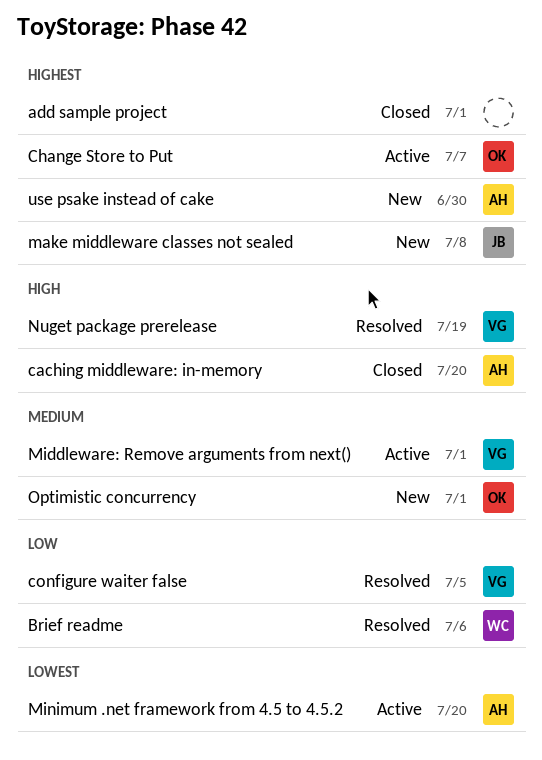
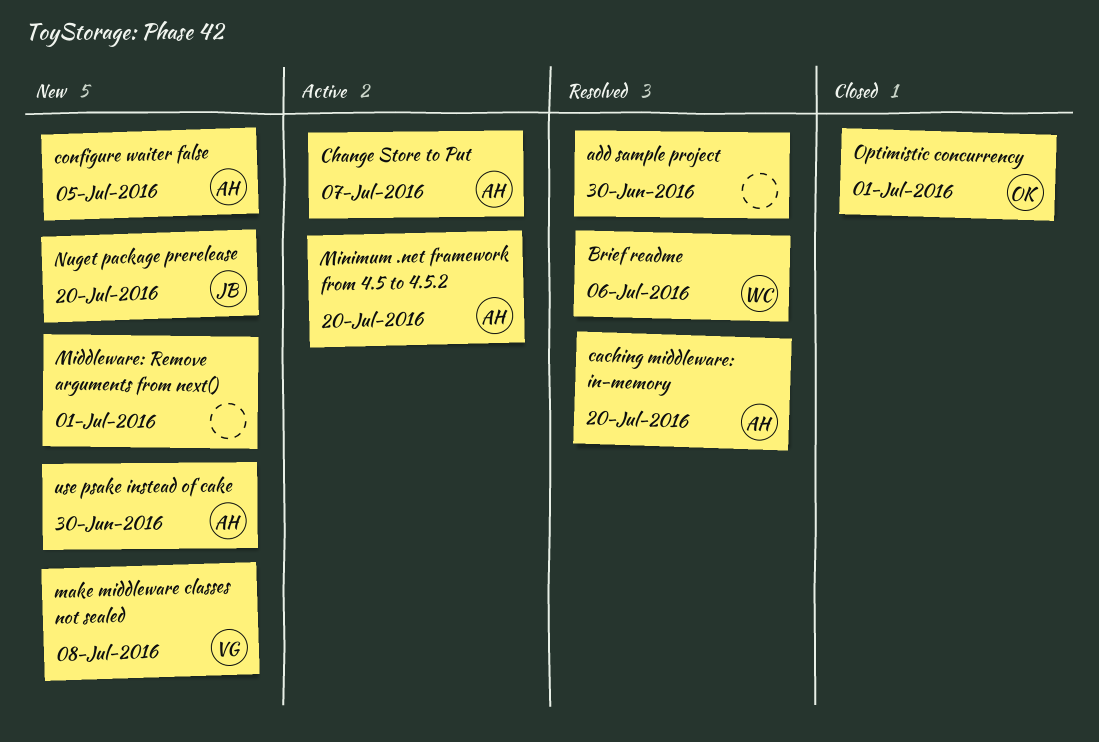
add sample project, status: Closed -> Resolved
add sample project, due: Jul 1 -> Jun 30
caching middleware: in-memory, status: Closed -> Resolved
Change Store to Put, owner: OK -> AH
configure waiter false, status: Resolved -> New
configure waiter false, owner: VG -> AH
make middleware classes not sealed, owner: JB -> VG
Middleware: Remove arguments from next(), status: Active -> New
Middleware: Remove arguments from next(), owner: VG -> none
Nuget package prerelease, status: Resolved -> New
Nuget package prerelease, owner: VG -> JB
Nuget package prerelease, due: Jul 19 -> Jul 20
Optimistic concurrency, status: New -> Closed

